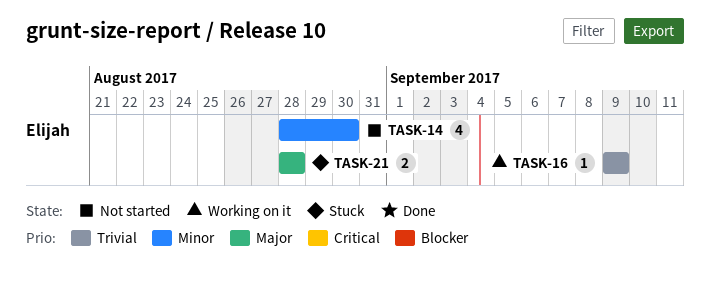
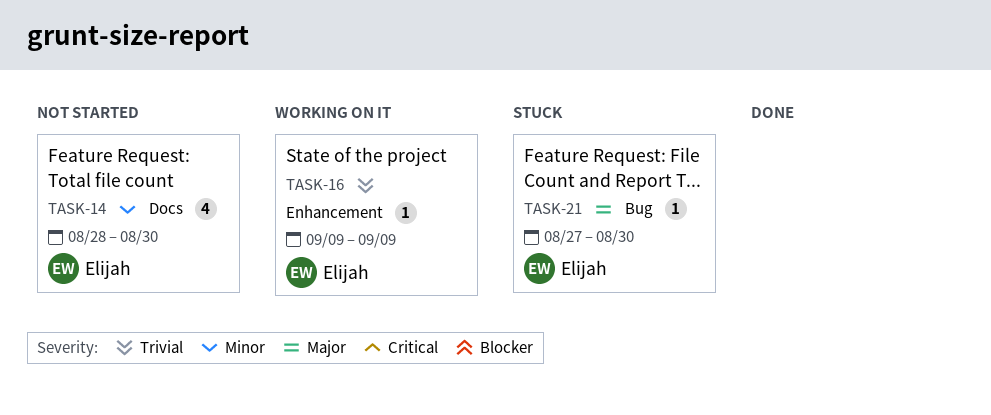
TASK-21, estimate: 2 -> 1
TASK-21, start: Aug 28 -> Aug 27
TASK-21, due: Aug 28 -> Aug 30

